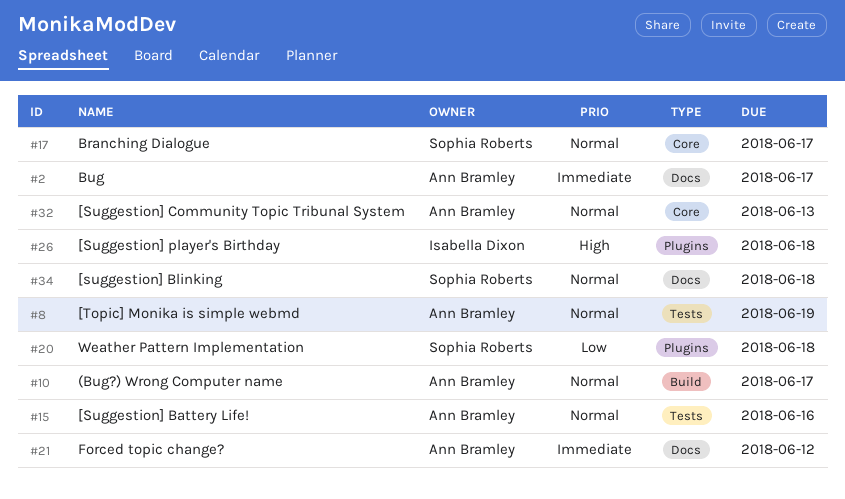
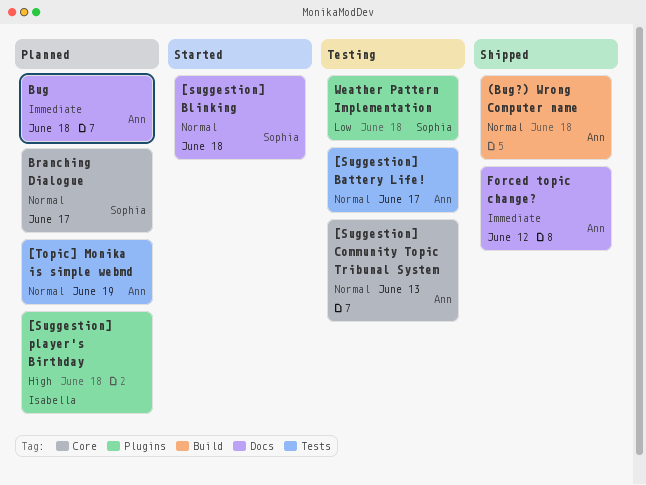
(Bug?) Wrong Computer name, due: Jun 17 -> Jun 18
[Suggestion] Battery Life!, due: Jun 16 -> Jun 17
Bug, due: Jun 17 -> Jun 18

